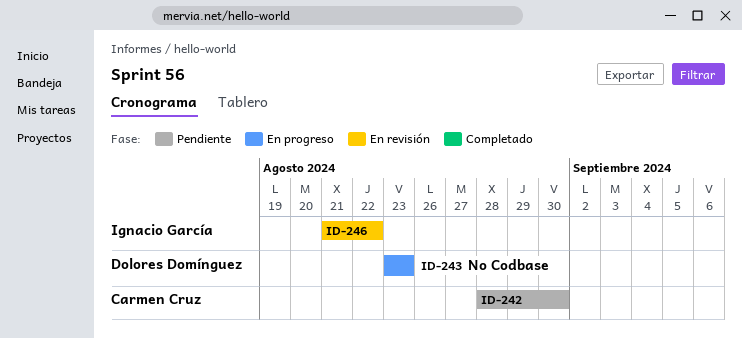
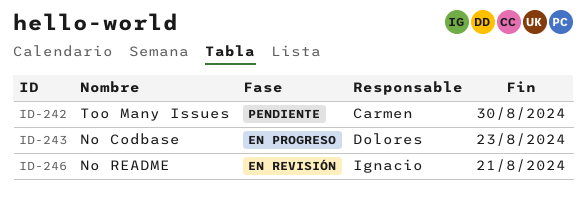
ID-246, due: Aug 22 -> Aug 21

